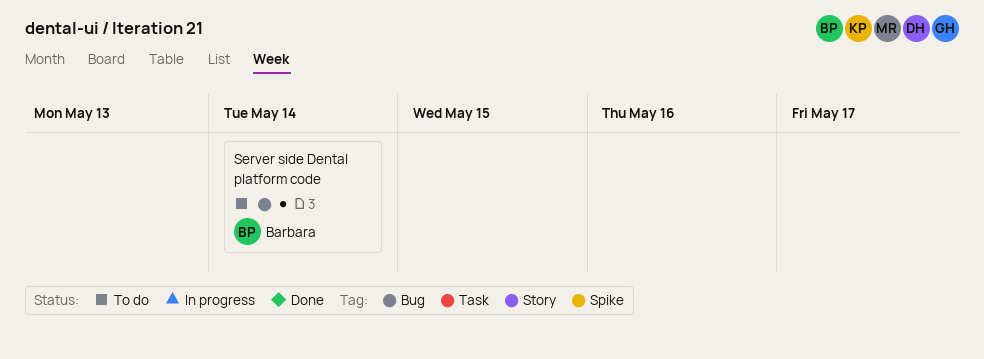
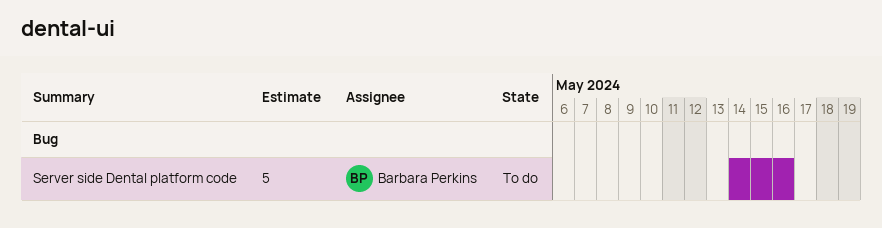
Server side Dental platform code, estimate: 1 -> 5
Server side Dental platform code, due: May 14 -> May 16

